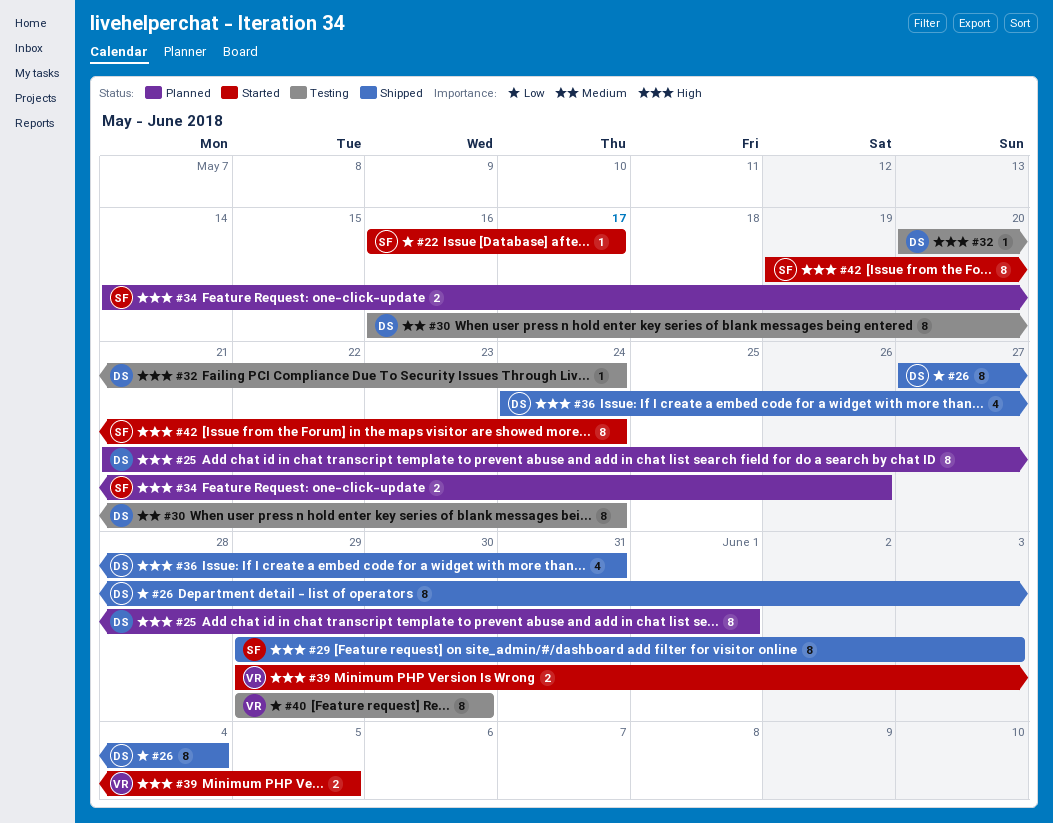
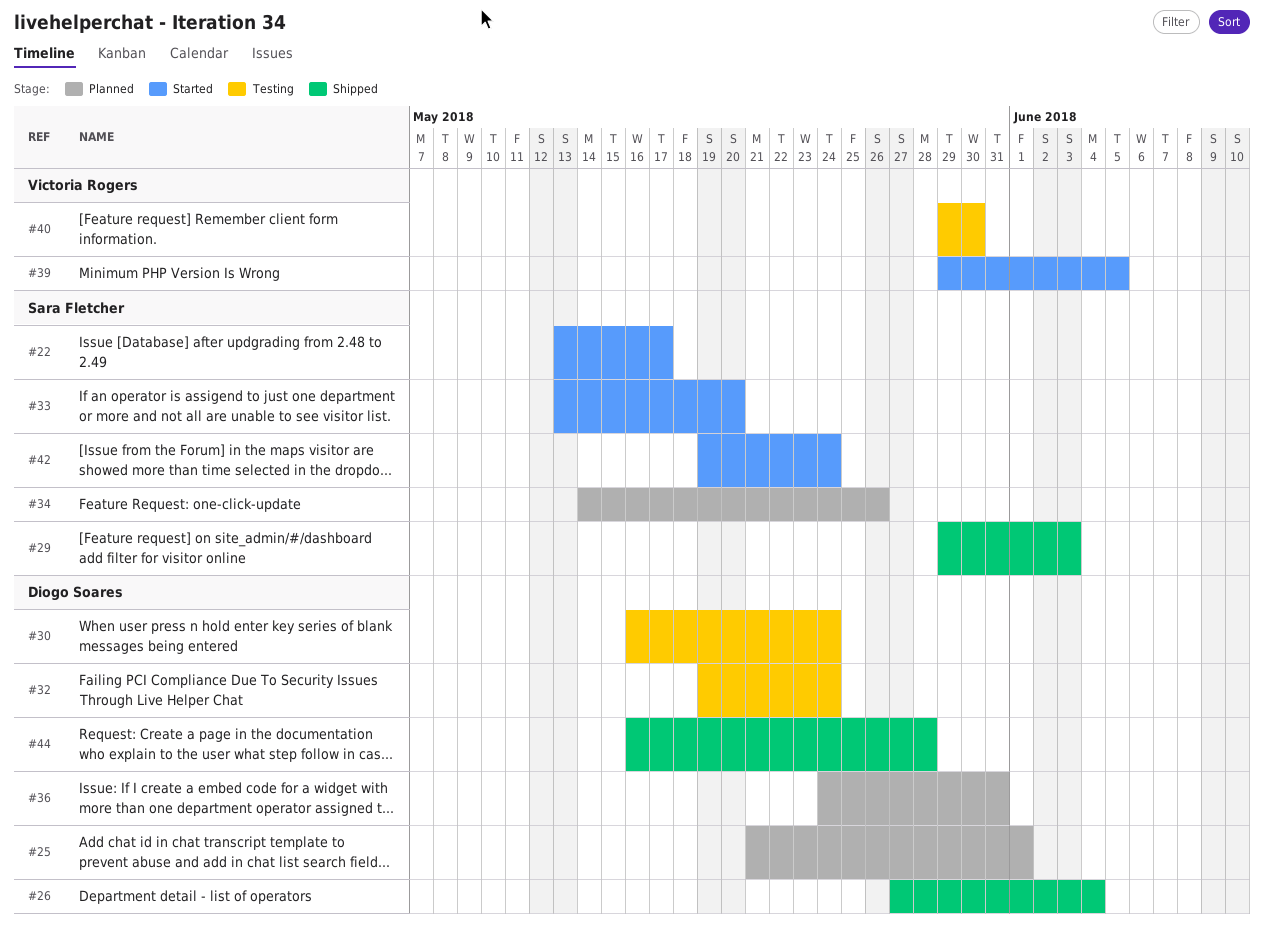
#22, start: May 16 -> May 13
#32, start: May 20 -> May 19
#33: none -> present
#36, status: Shipped -> Planned
#44: none -> present

